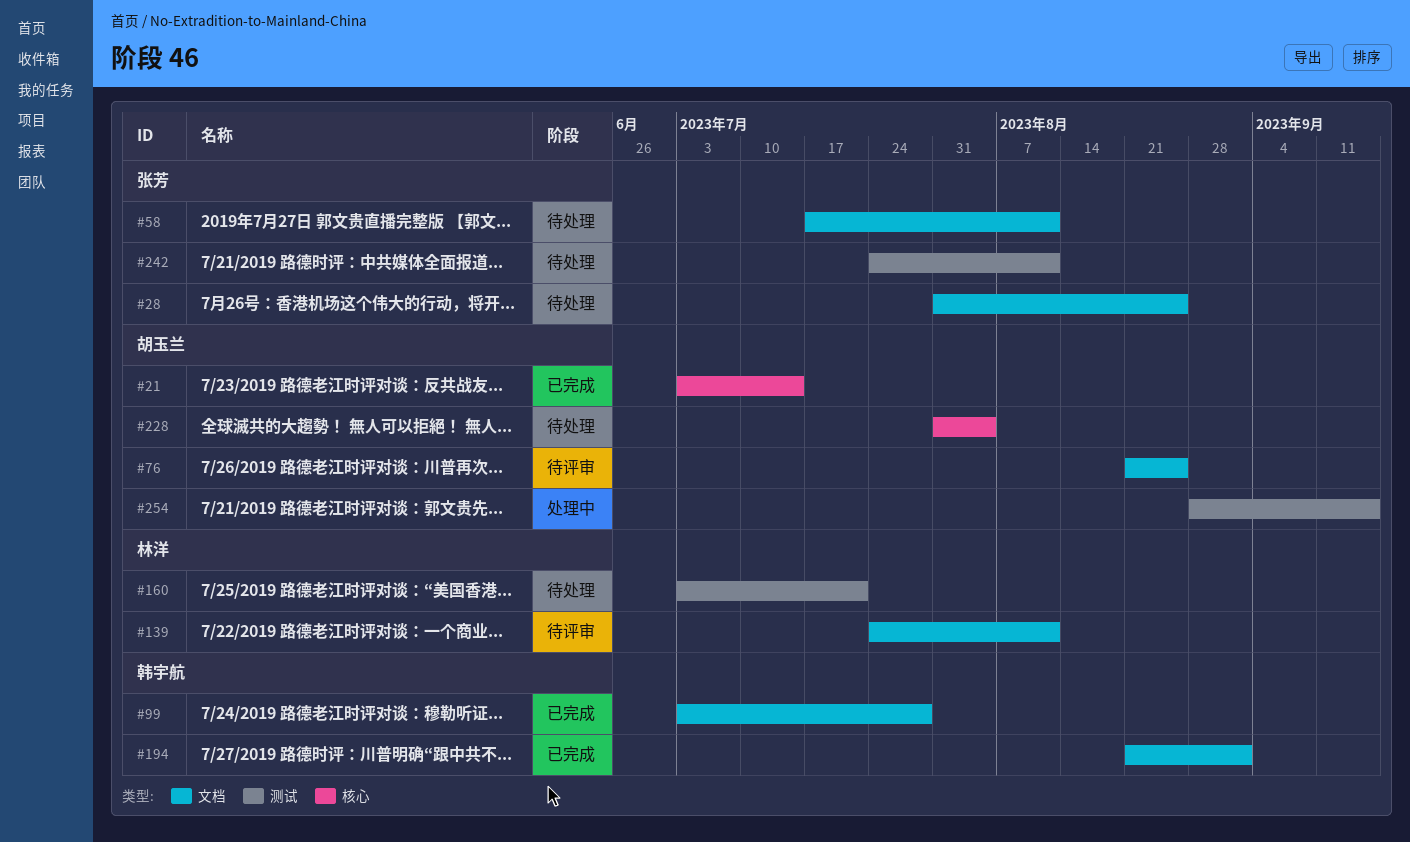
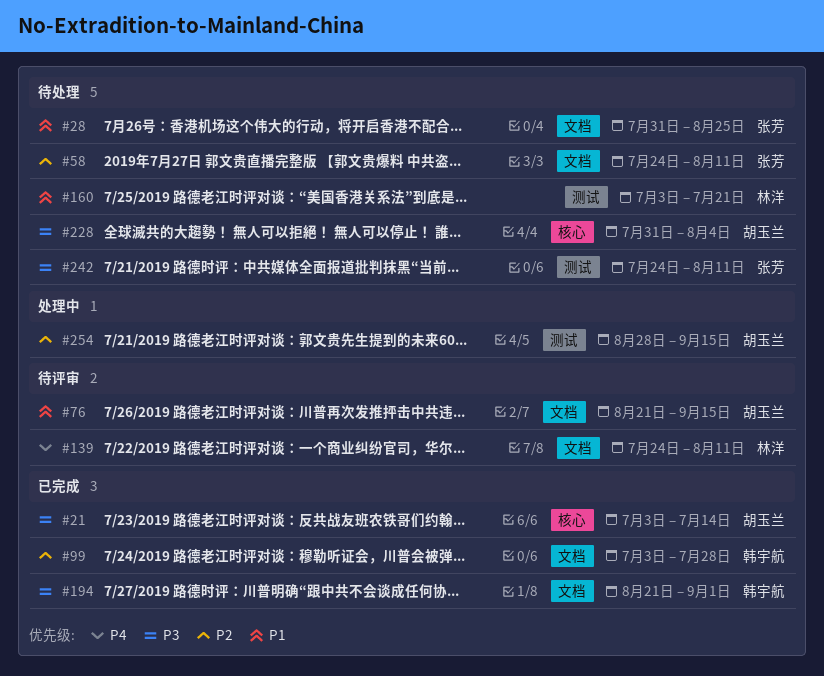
#58, start: Jul 17 -> Jul 24
#76, due: Aug 25 -> Sep 15

